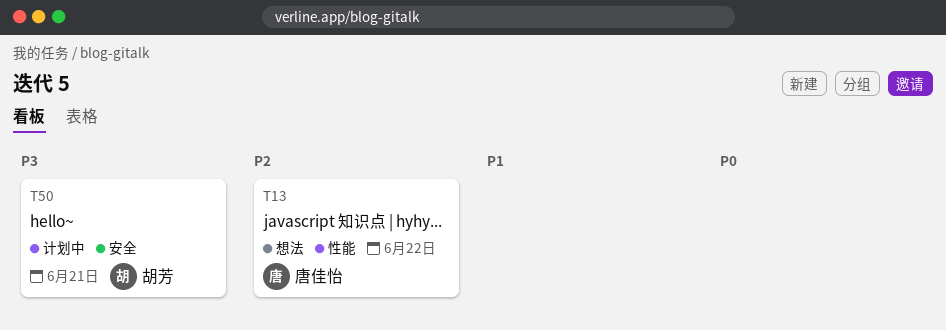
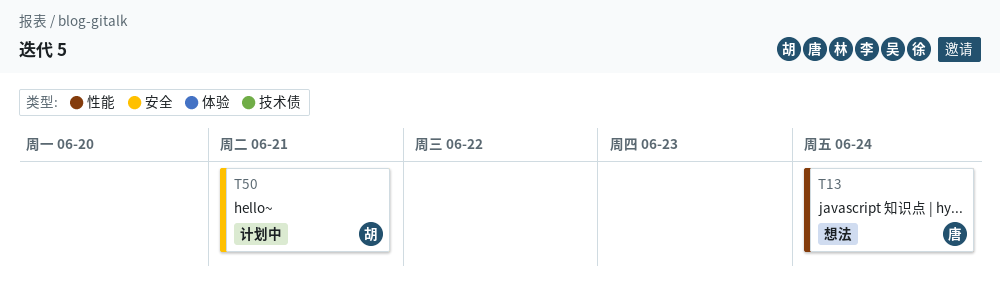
T13, due: Jun 22 -> Jun 24

